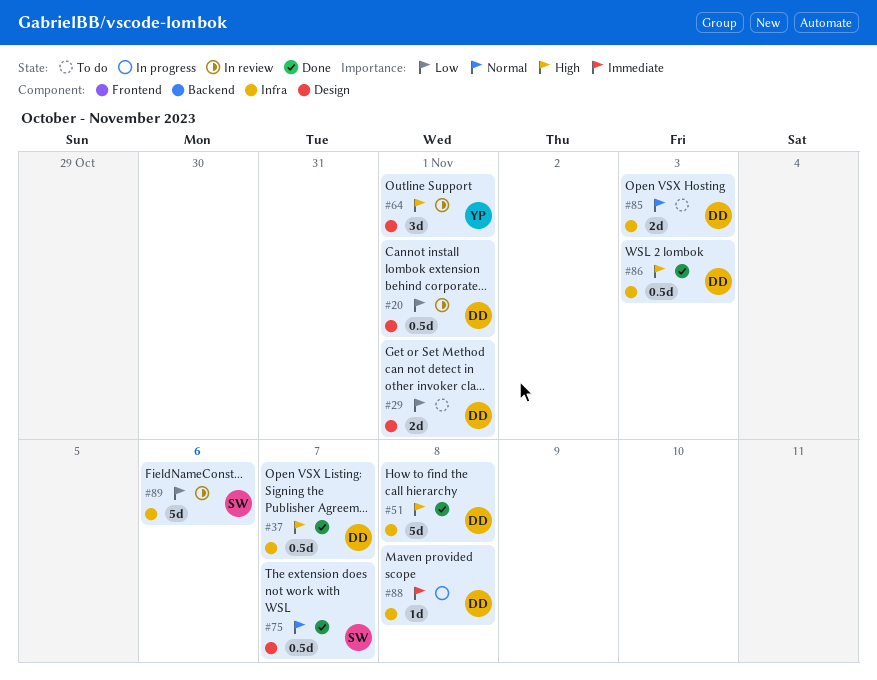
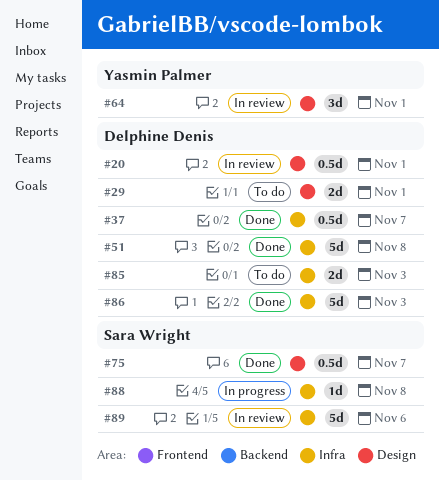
#86, estimate: 0.5d -> 5d
#88, owner: Delphine Denis -> Sara Wright

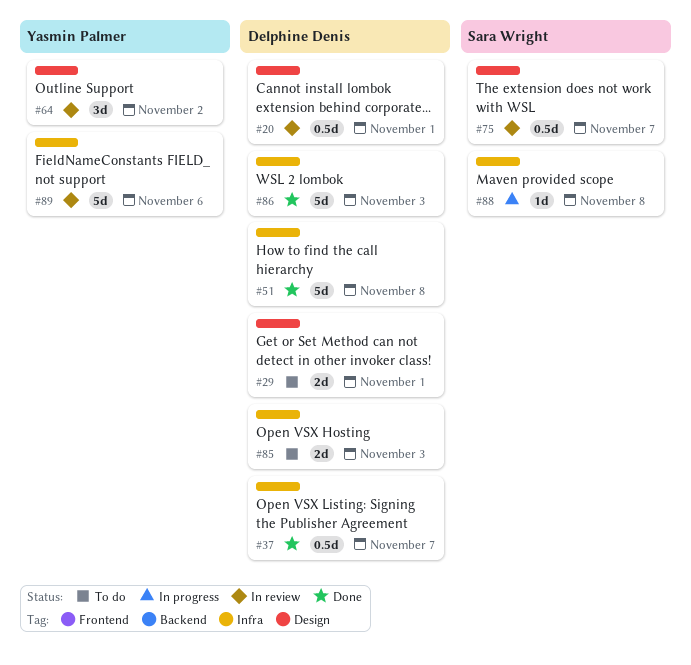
#64, due: Nov 1 -> Nov 2
#75, status: Done -> In review
#89, owner: Sara Wright -> Yasmin Palmer

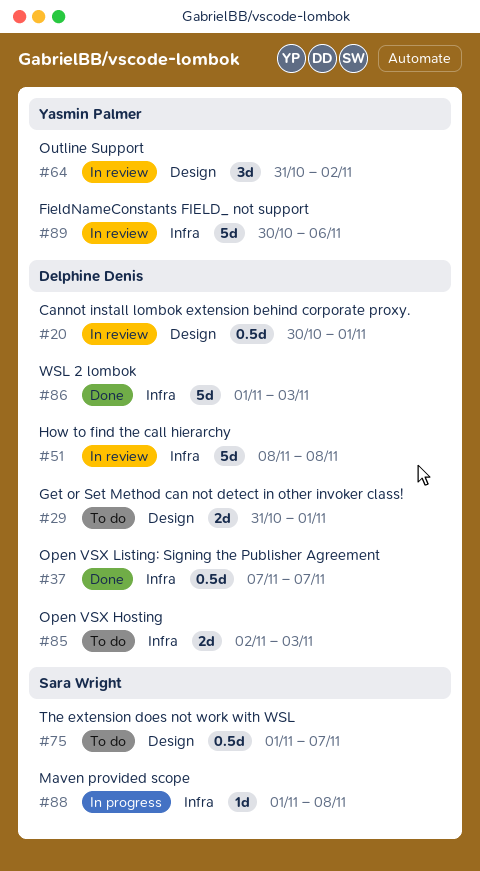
#51, status: Done -> In review
#75, status: In review -> To do

